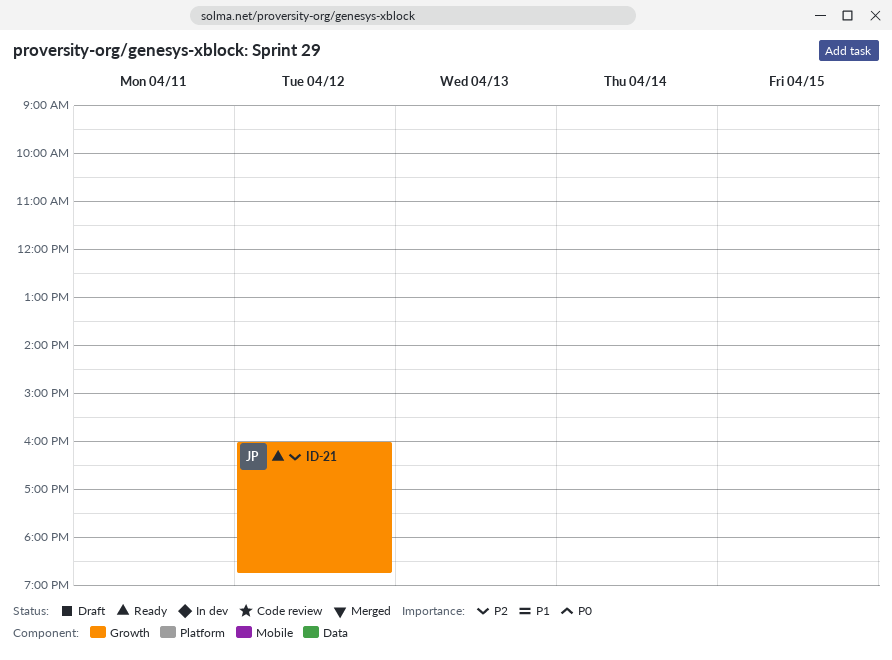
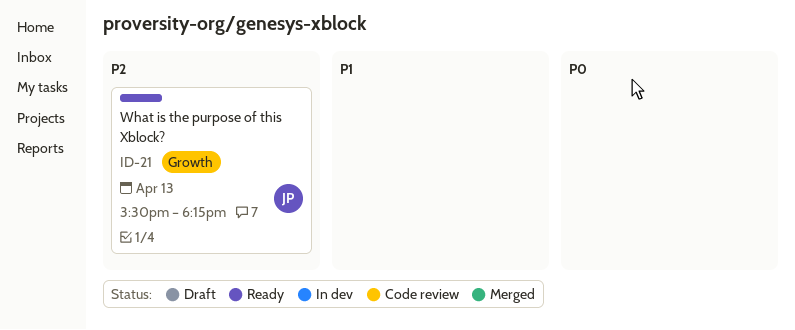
ID-21, day: Apr 12 -> Apr 13
ID-21, begins: 16:00 -> 15:30
ID-21, ends: 18:45 -> 18:15

